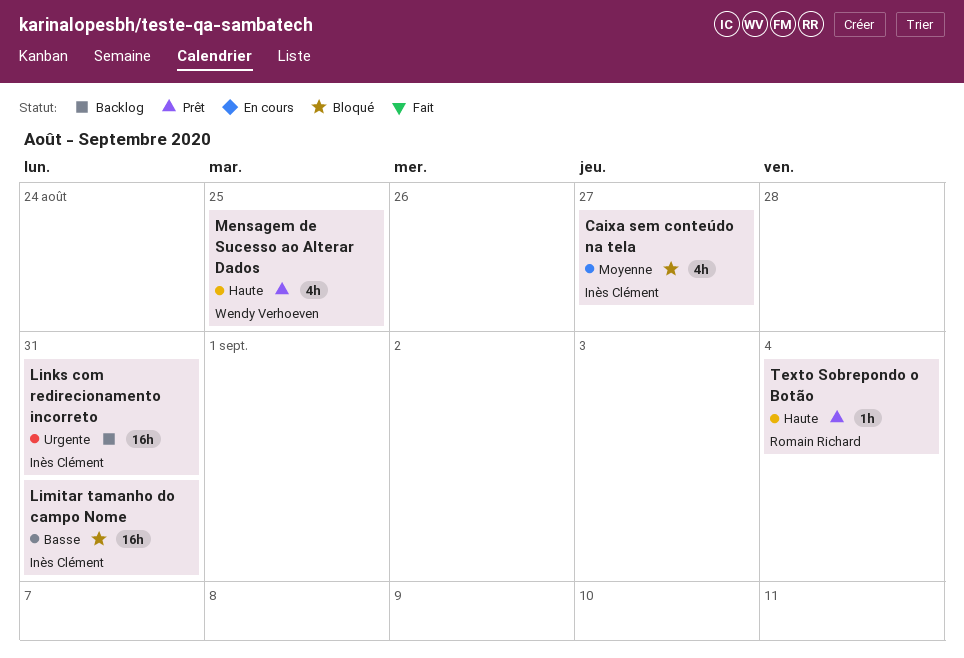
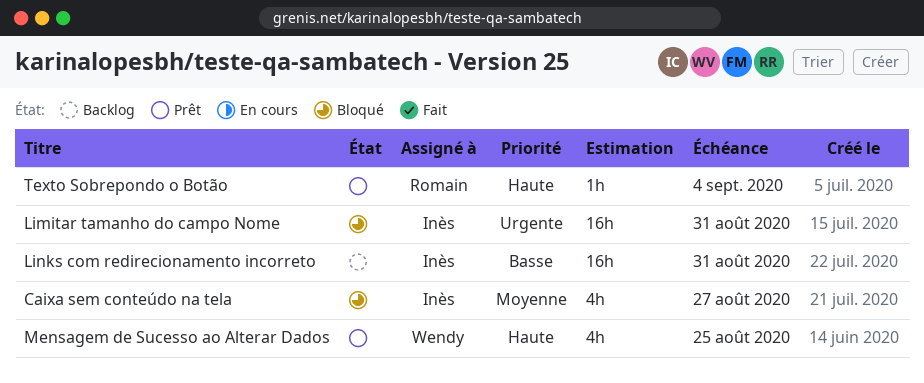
Limitar tamanho do campo Nome, priority: Basse -> Urgente
Links com redirecionamento incorreto, priority: Urgente -> Basse

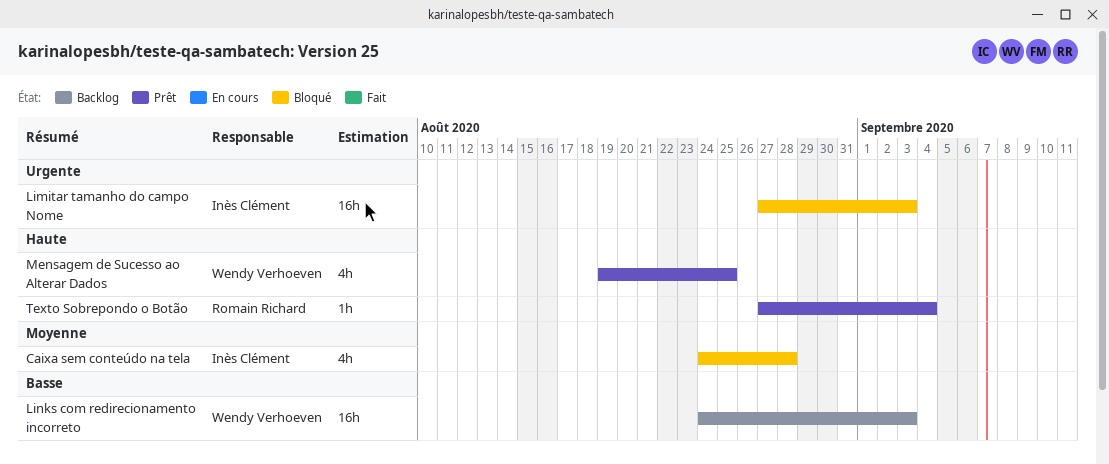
Caixa sem conteúdo na tela, due: Aug 27 -> Aug 28
Limitar tamanho do campo Nome, due: Aug 31 -> Sep 3
Links com redirecionamento incorreto, owner: Inès Clément -> Wendy Verhoeven
Links com redirecionamento incorreto, due: Aug 31 -> Sep 3

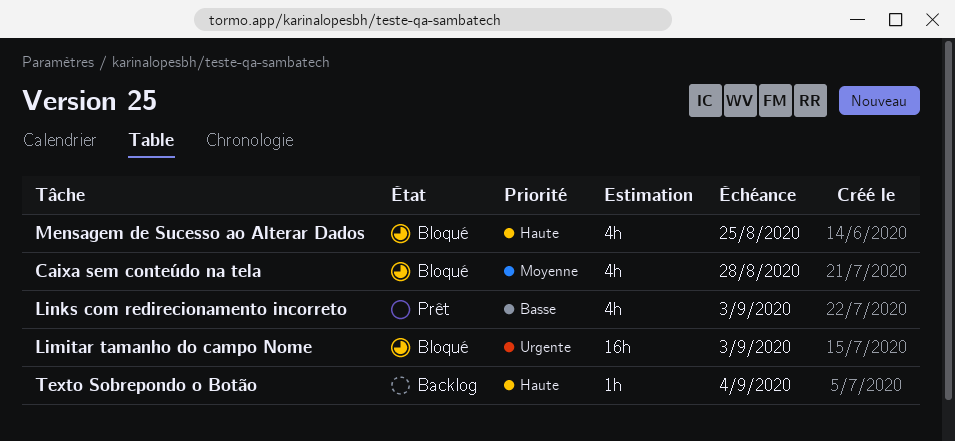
Links com redirecionamento incorreto, status: Backlog -> Prêt
Links com redirecionamento incorreto, estimate: 16h -> 4h
Mensagem de Sucesso ao Alterar Dados, status: Prêt -> Bloqué
Texto Sobrepondo o Botão, status: Prêt -> Backlog

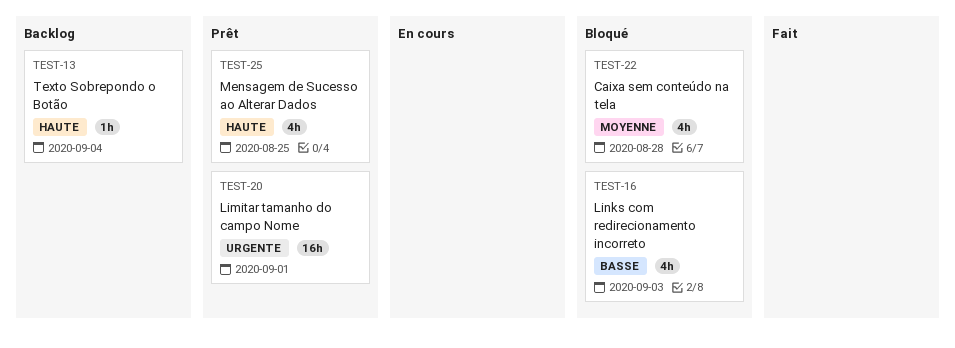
Limitar tamanho do campo Nome, status: Bloqué -> Prêt
Limitar tamanho do campo Nome, due: Sep 3 -> Sep 1
Links com redirecionamento incorreto, status: Prêt -> Bloqué
Mensagem de Sucesso ao Alterar Dados, status: Bloqué -> Prêt

